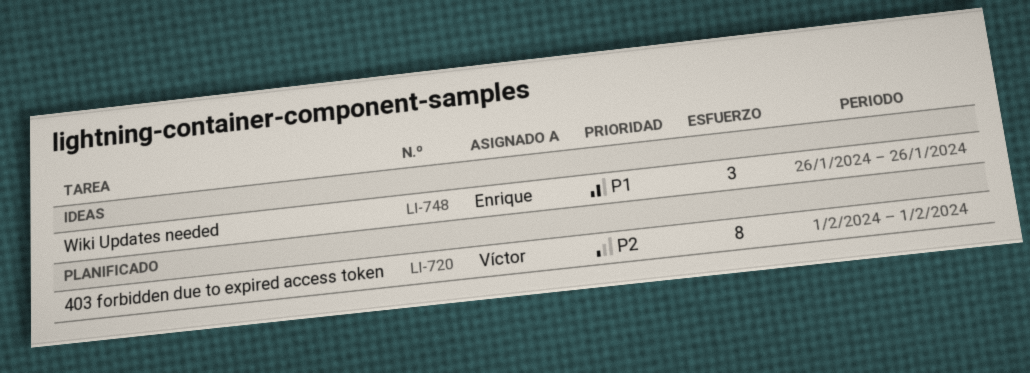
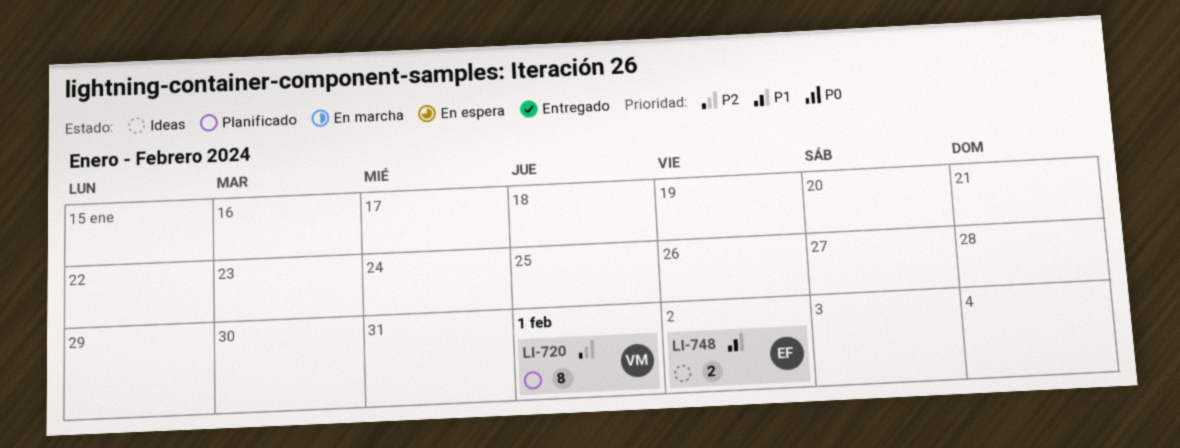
LI-748, estimate: 3 -> 2
LI-748, due: Jan 26 -> Feb 2

